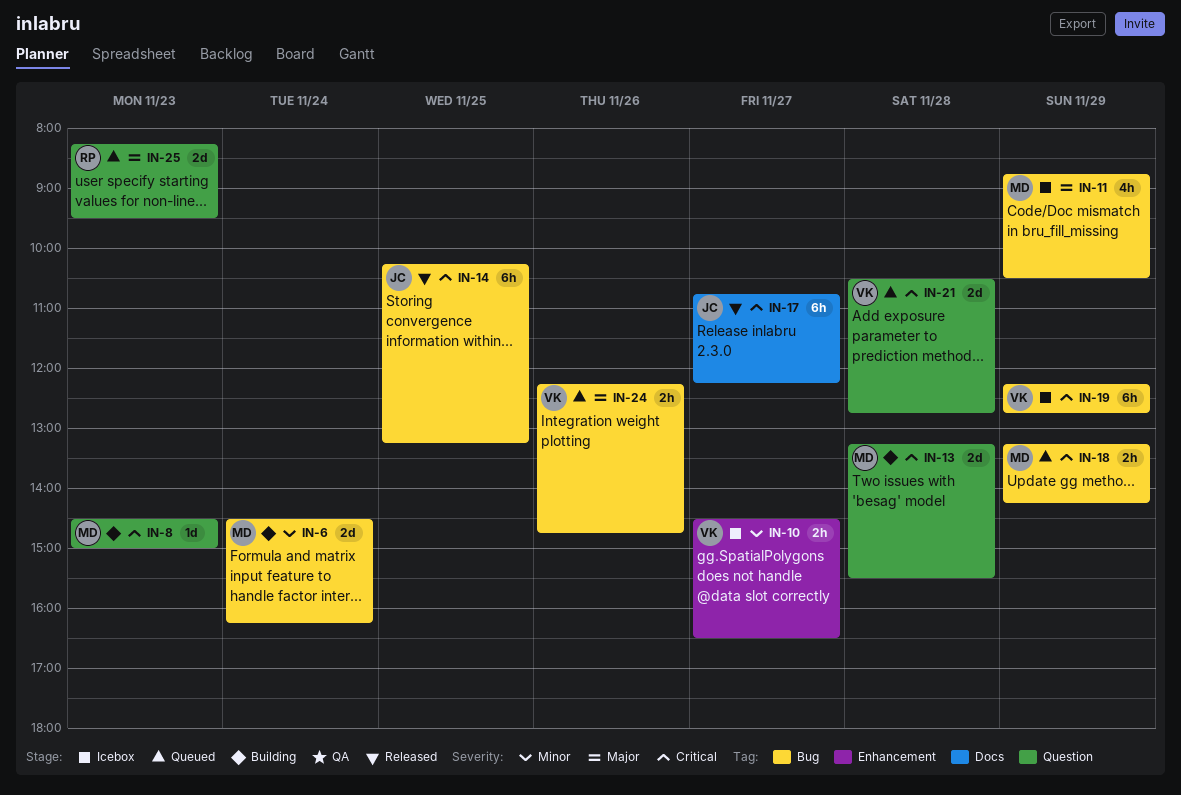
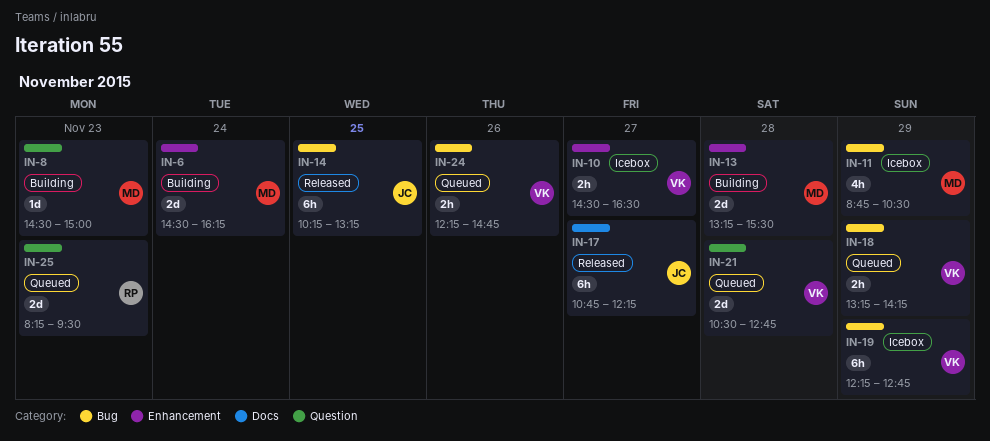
IN-6, label: Bug -> Enhancement
IN-13, label: Question -> Enhancement
IN-18, owner: MD -> VK

